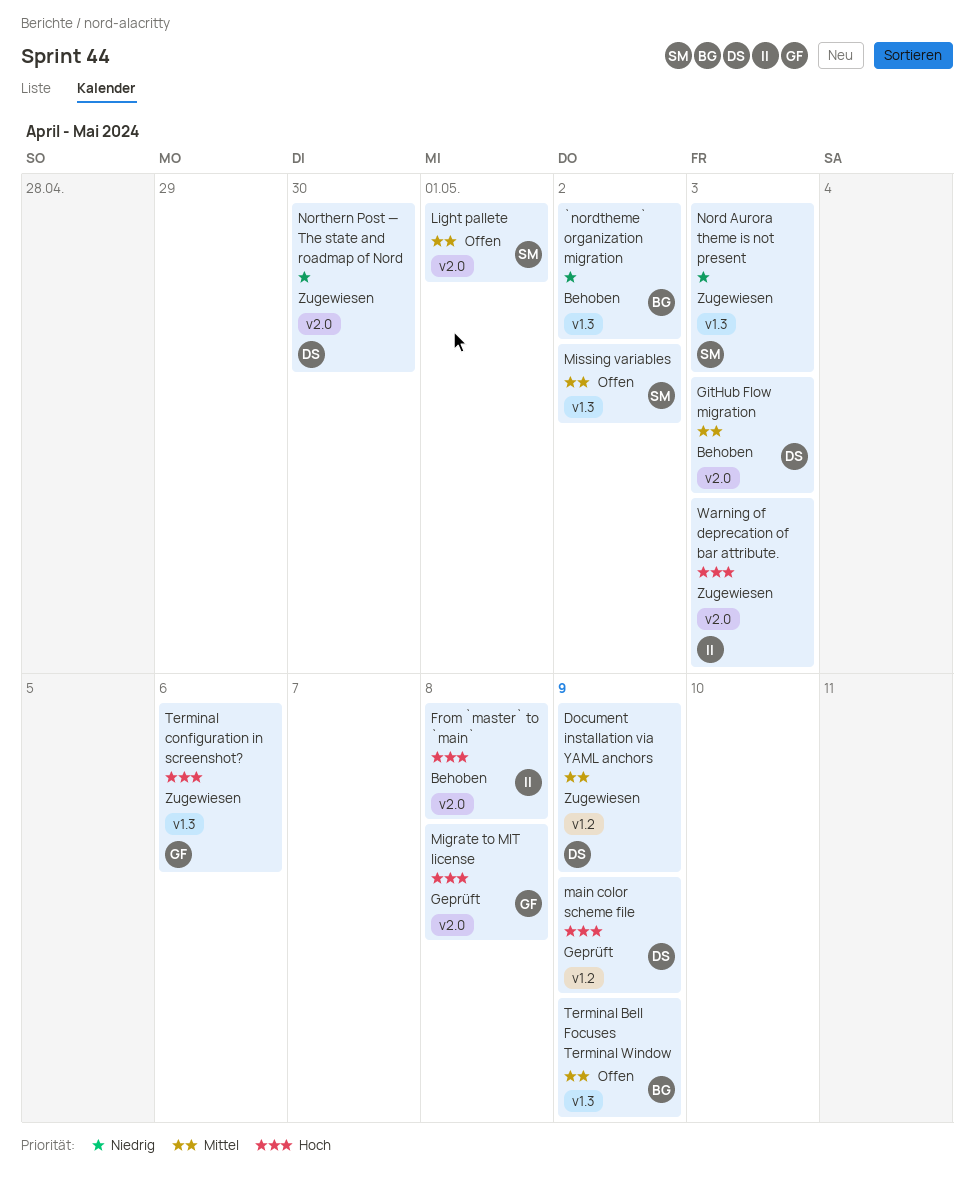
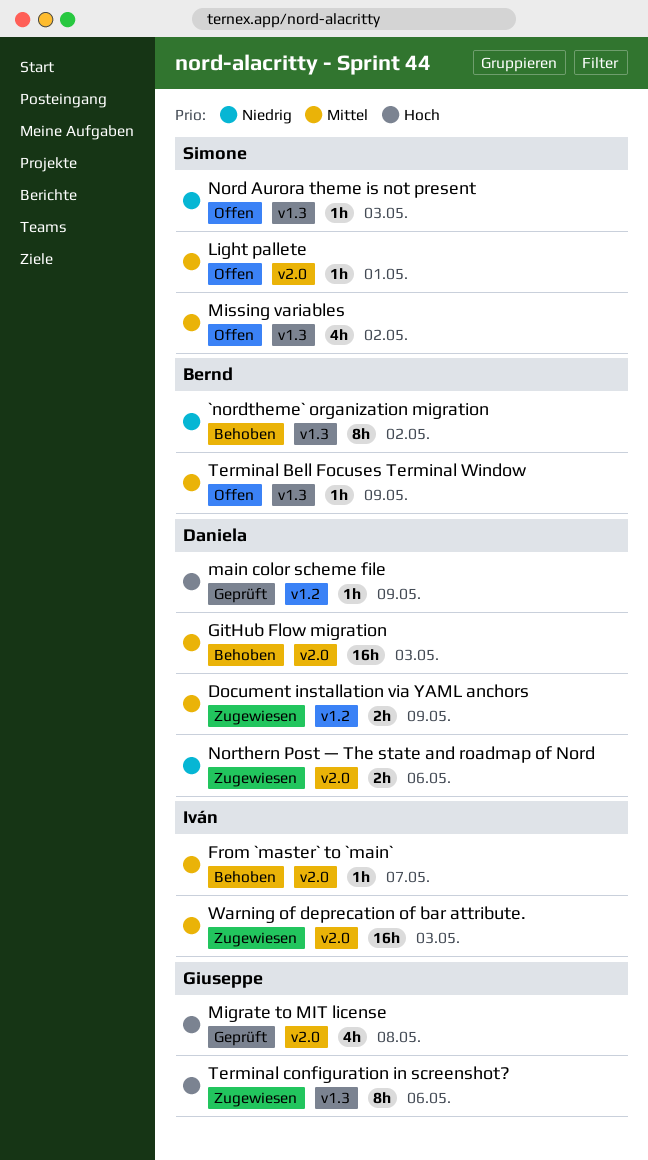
From `master` to `main`, priority: Hoch -> Mittel
From `master` to `main`, due: May 8 -> May 7
Nord Aurora theme is not present, status: Zugewiesen -> Offen
Northern Post — The state and roadmap of Nord, due: Apr 30 -> May 6
Warning of deprecation of bar attribute., priority: Hoch -> Mittel

